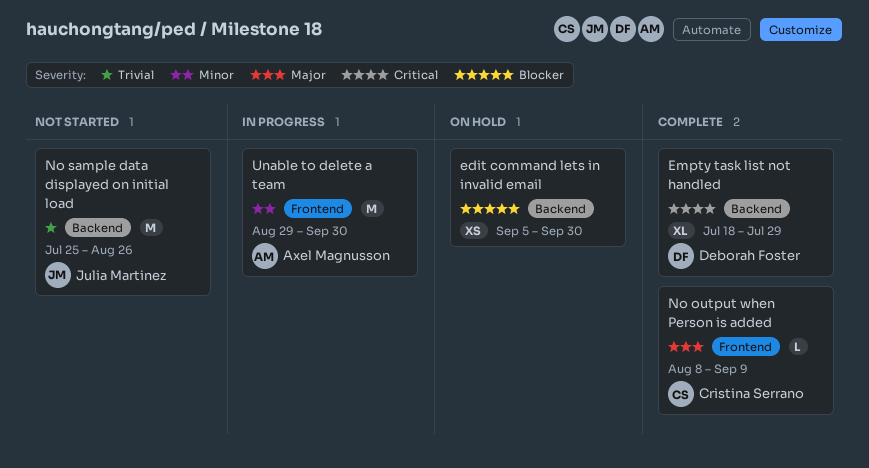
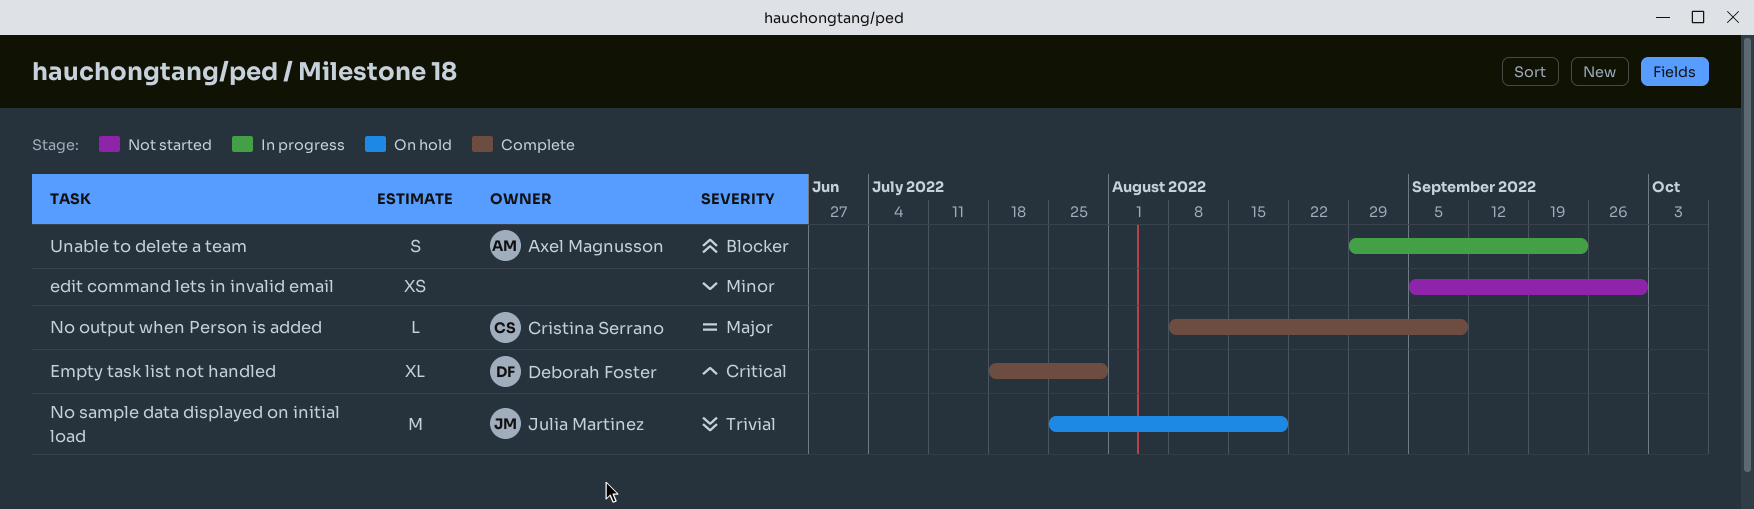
edit command lets in invalid email, status: On hold -> Not started
edit command lets in invalid email, priority: Blocker -> Minor
No sample data displayed on initial load, status: Not started -> On hold
No sample data displayed on initial load, due: Aug 26 -> Aug 19
Unable to delete a team, priority: Minor -> Blocker
Unable to delete a team, estimate: M -> S
Unable to delete a team, due: Sep 30 -> Sep 23

